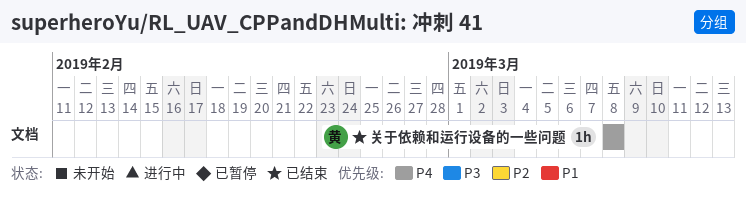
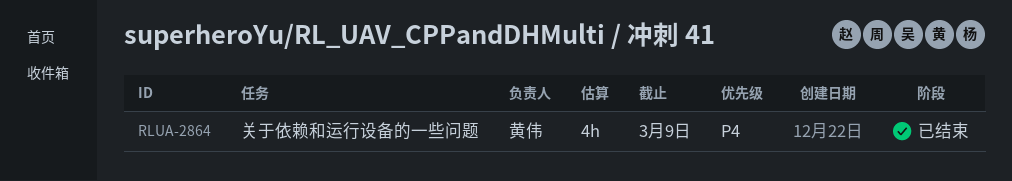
关于依赖和运行设备的一些问题, estimate: 1h -> 4h
关于依赖和运行设备的一些问题, due: Mar 8 -> Mar 9

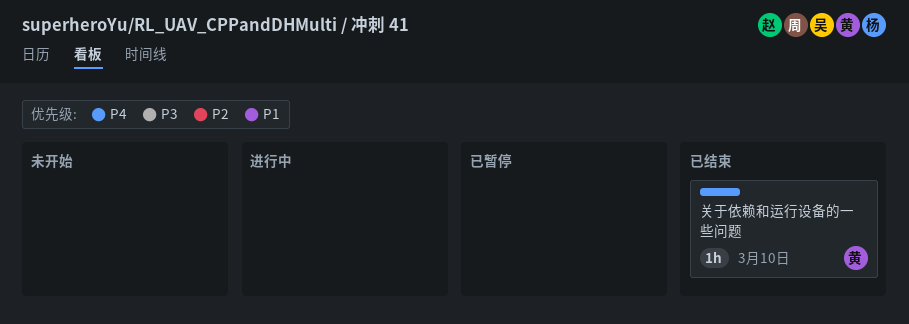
关于依赖和运行设备的一些问题, estimate: 4h -> 1h
关于依赖和运行设备的一些问题, due: Mar 9 -> Mar 10

